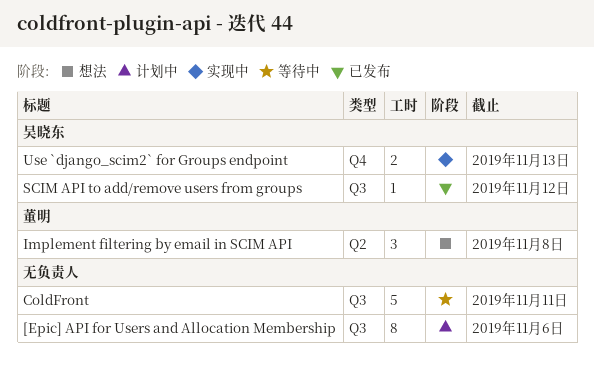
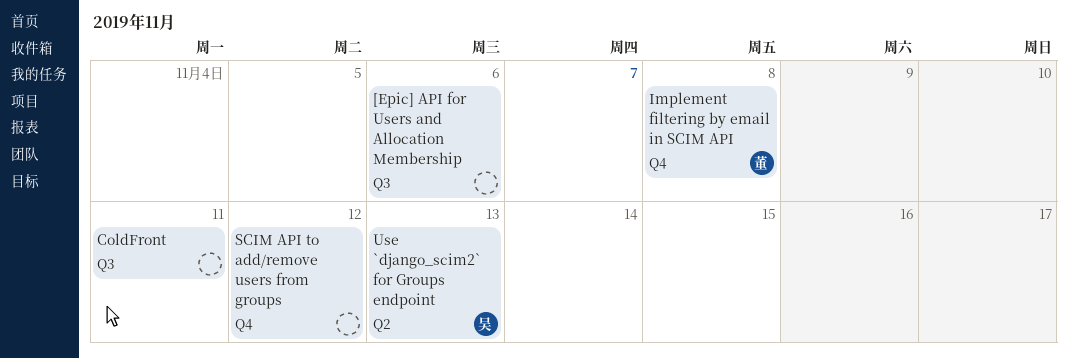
Implement filtering by email in SCIM API, label: Q2 -> Q4
SCIM API to add/remove users from groups, owner: 吴晓东 -> none
SCIM API to add/remove users from groups, label: Q3 -> Q4
Use `django_scim2` for Groups endpoint, label: Q4 -> Q2

